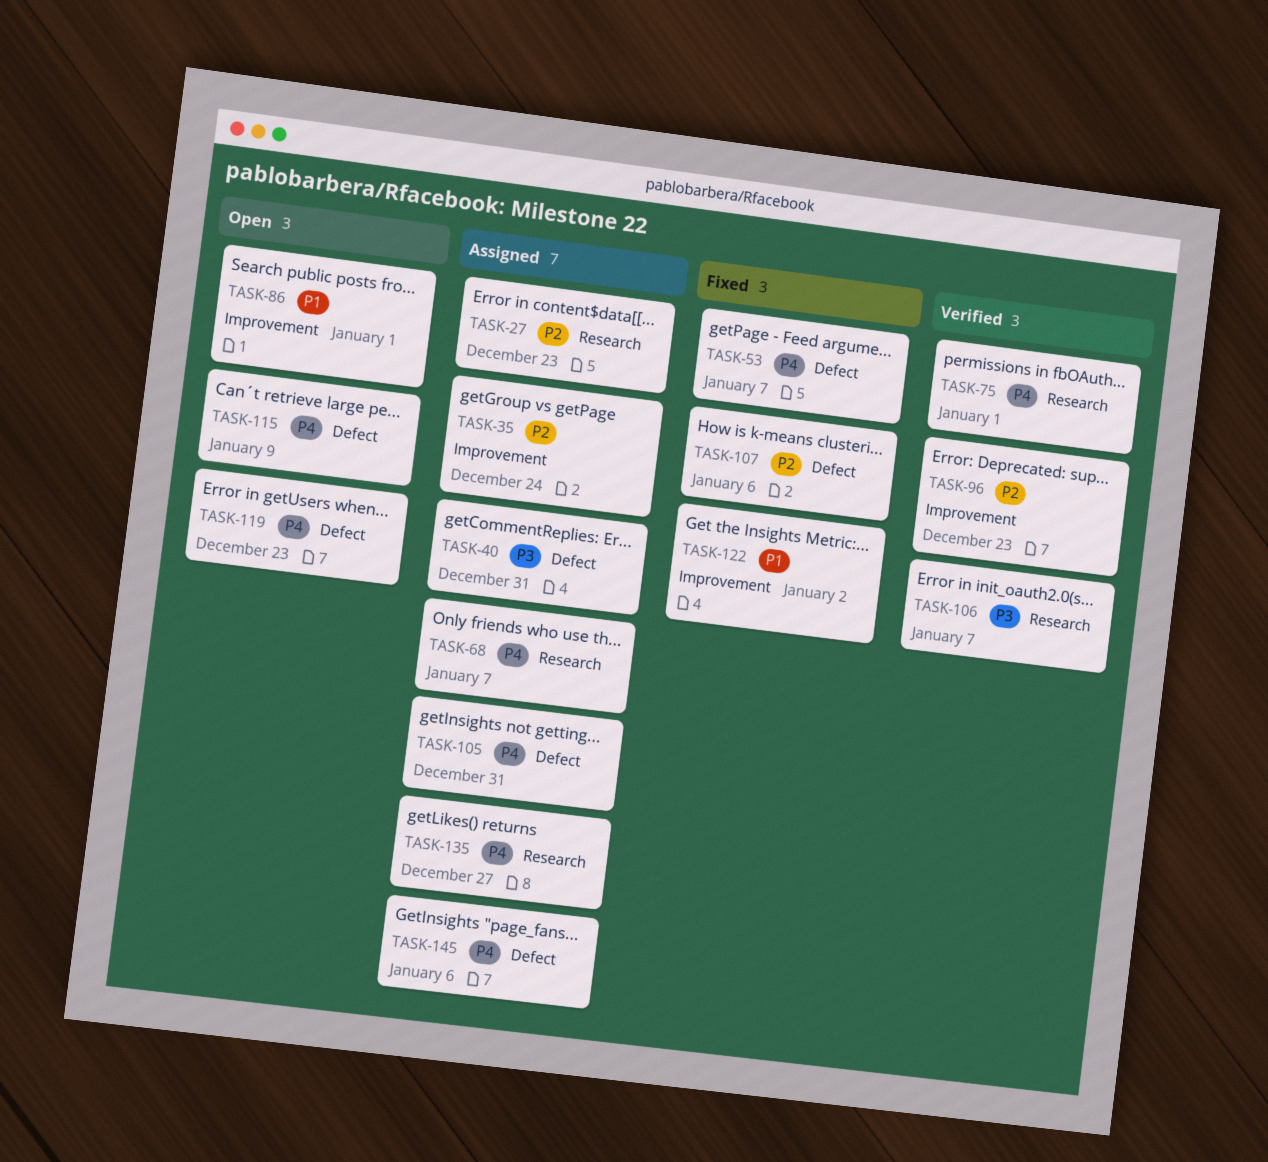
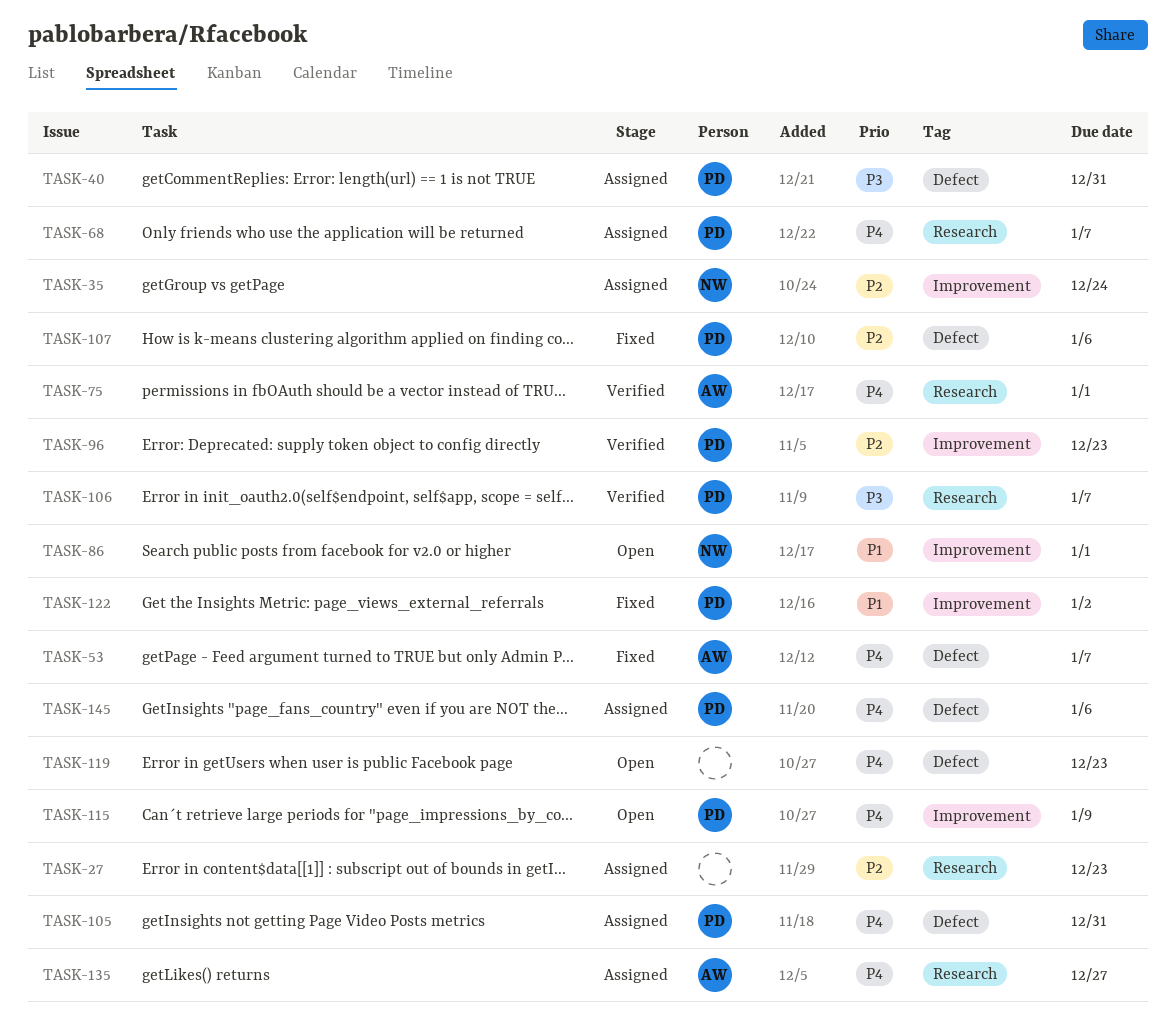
TASK-115, label: Defect -> Improvement

